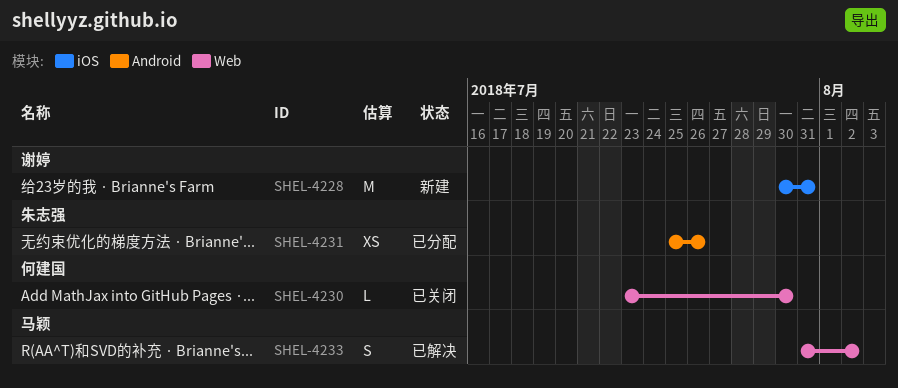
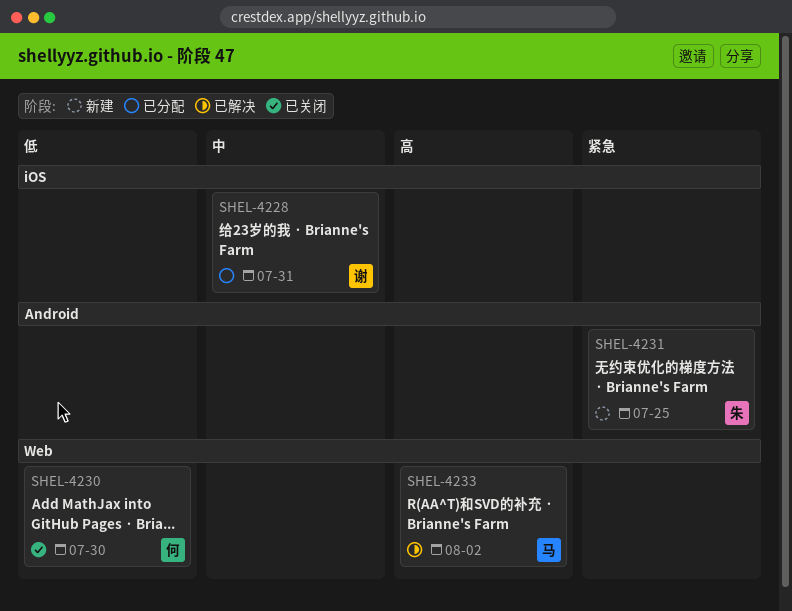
SHEL-4228, status: 新建 -> 已分配
SHEL-4231, status: 已分配 -> 新建
SHEL-4231, due: Jul 26 -> Jul 25

